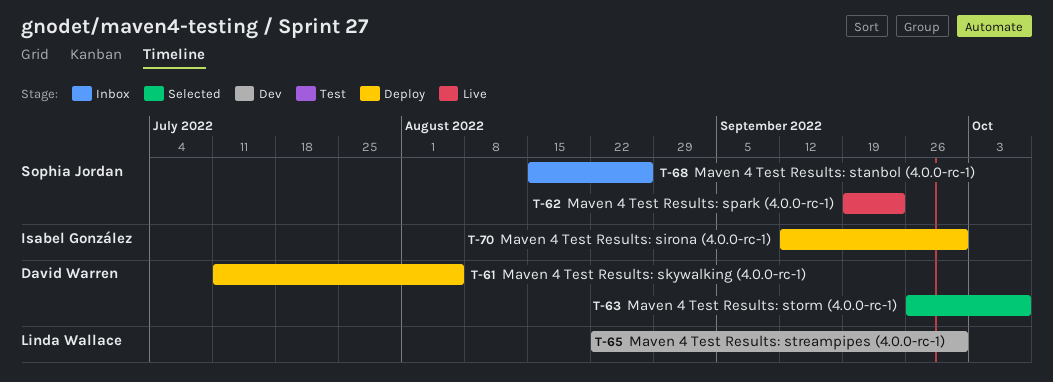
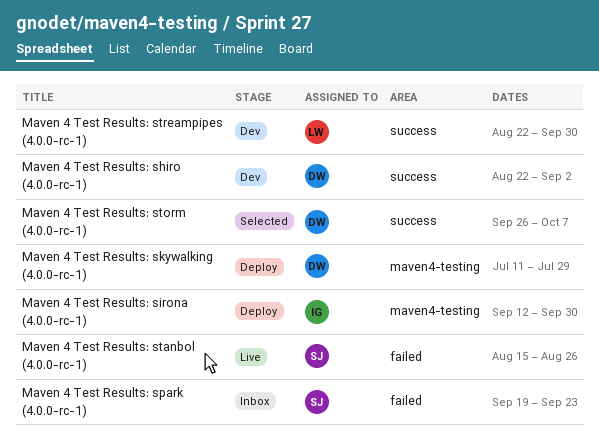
Maven 4 Test Results: shiro (4.0.0-rc-1): none -> present
Maven 4 Test Results: skywalking (4.0.0-rc-1), due: Aug 5 -> Jul 29
Maven 4 Test Results: spark (4.0.0-rc-1), status: Live -> Inbox
Maven 4 Test Results: stanbol (4.0.0-rc-1), status: Inbox -> Live

